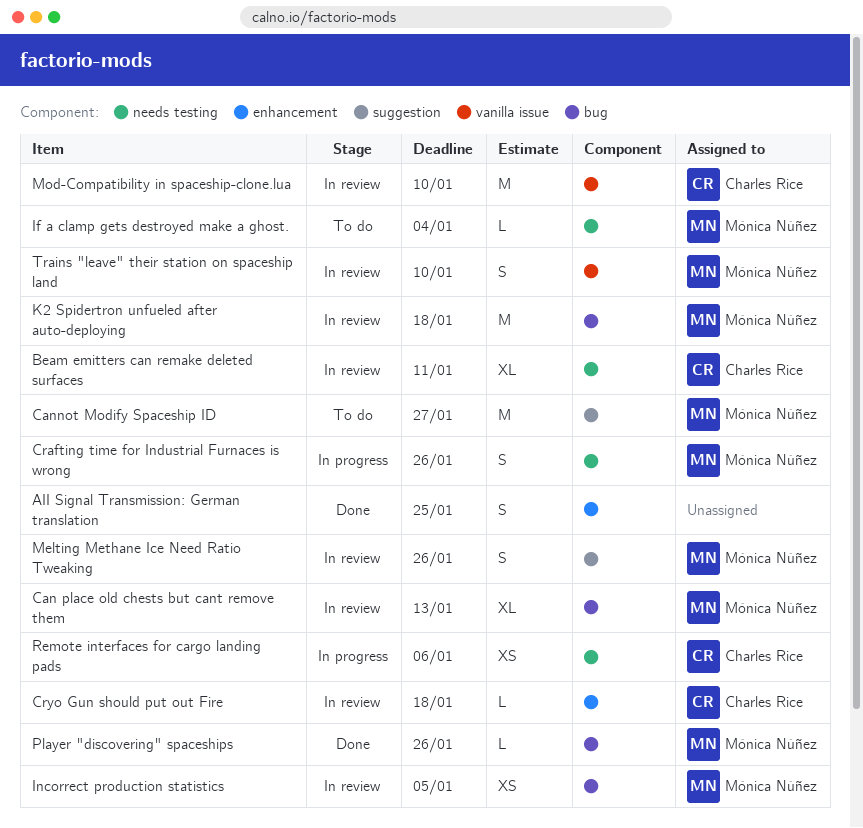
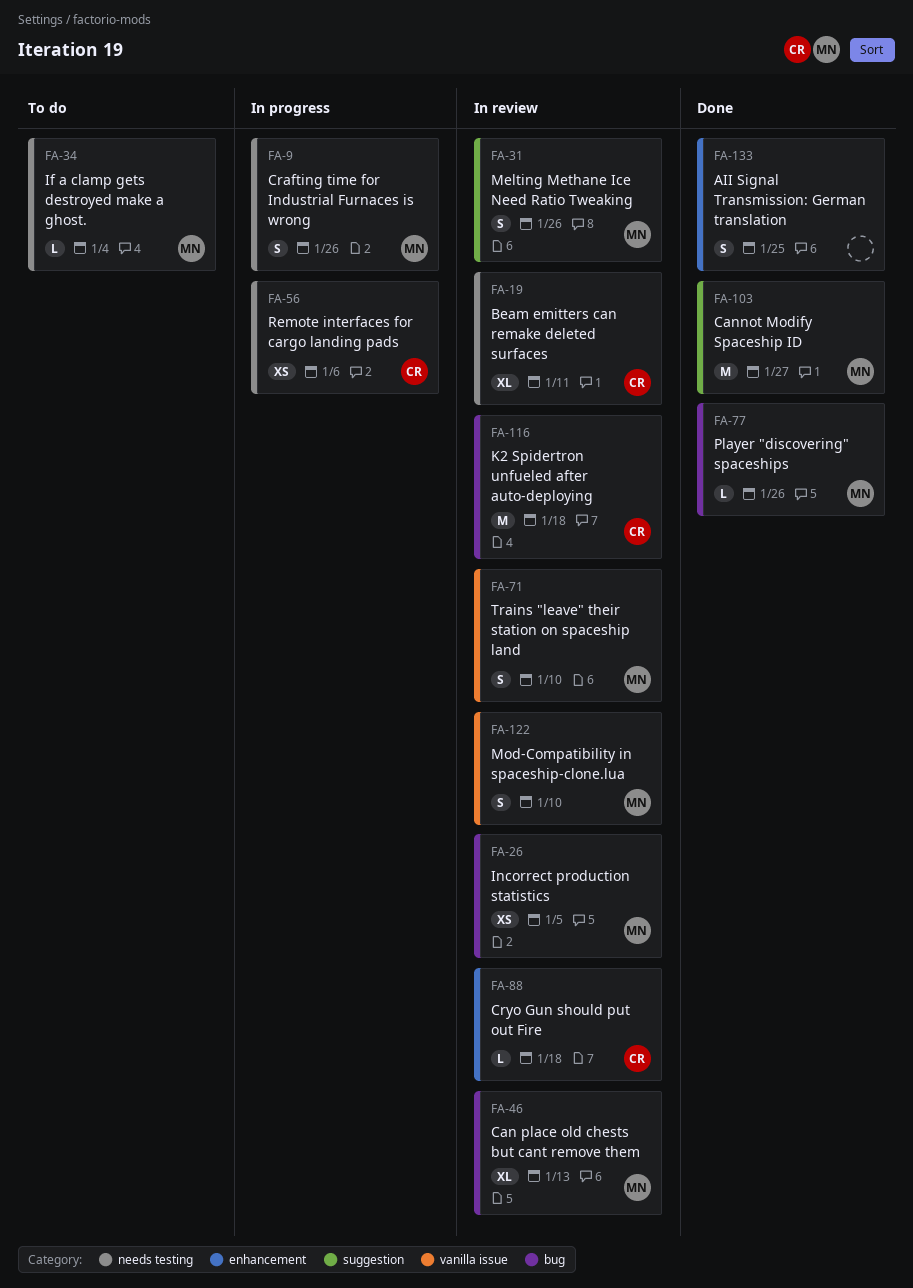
Cannot Modify Spaceship ID, status: To do -> Done
K2 Spidertron unfueled after auto-deploying, owner: Mónica Núñez -> Charles Rice
Mod-Compatibility in spaceship-clone.lua, owner: Charles Rice -> Mónica Núñez
Mod-Compatibility in spaceship-clone.lua, estimate: M -> S

